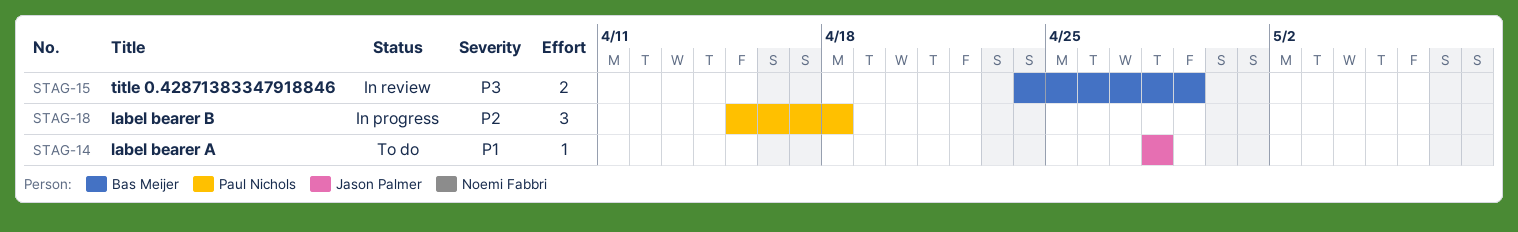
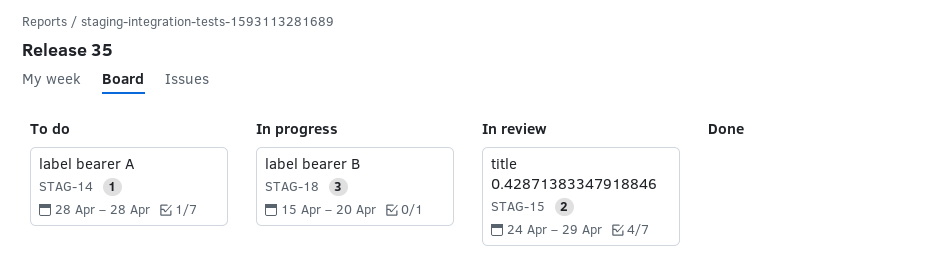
STAG-18, due: Apr 18 -> Apr 20

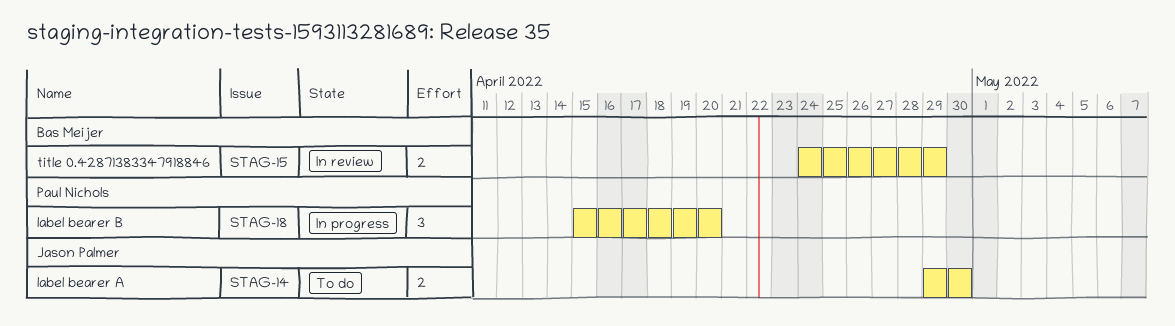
STAG-14, estimate: 1 -> 2
STAG-14, start: Apr 28 -> Apr 29
STAG-14, due: Apr 28 -> Apr 30

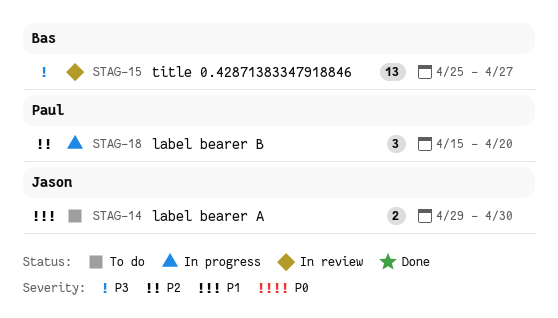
STAG-15, estimate: 2 -> 13
STAG-15, start: Apr 24 -> Apr 25
STAG-15, due: Apr 29 -> Apr 27

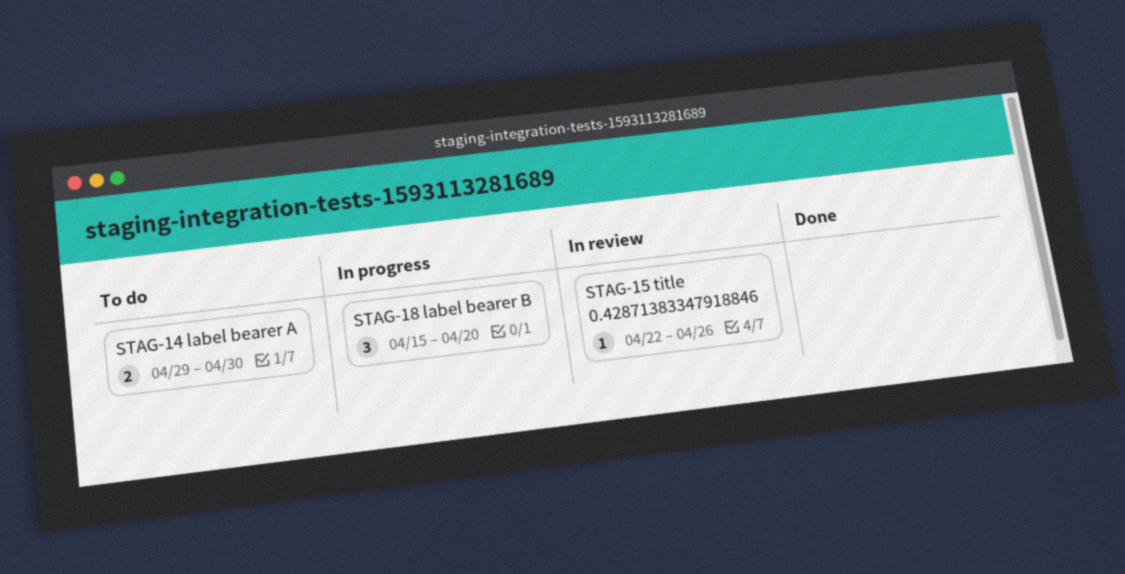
STAG-15, estimate: 13 -> 1
STAG-15, start: Apr 25 -> Apr 22
STAG-15, due: Apr 27 -> Apr 26

